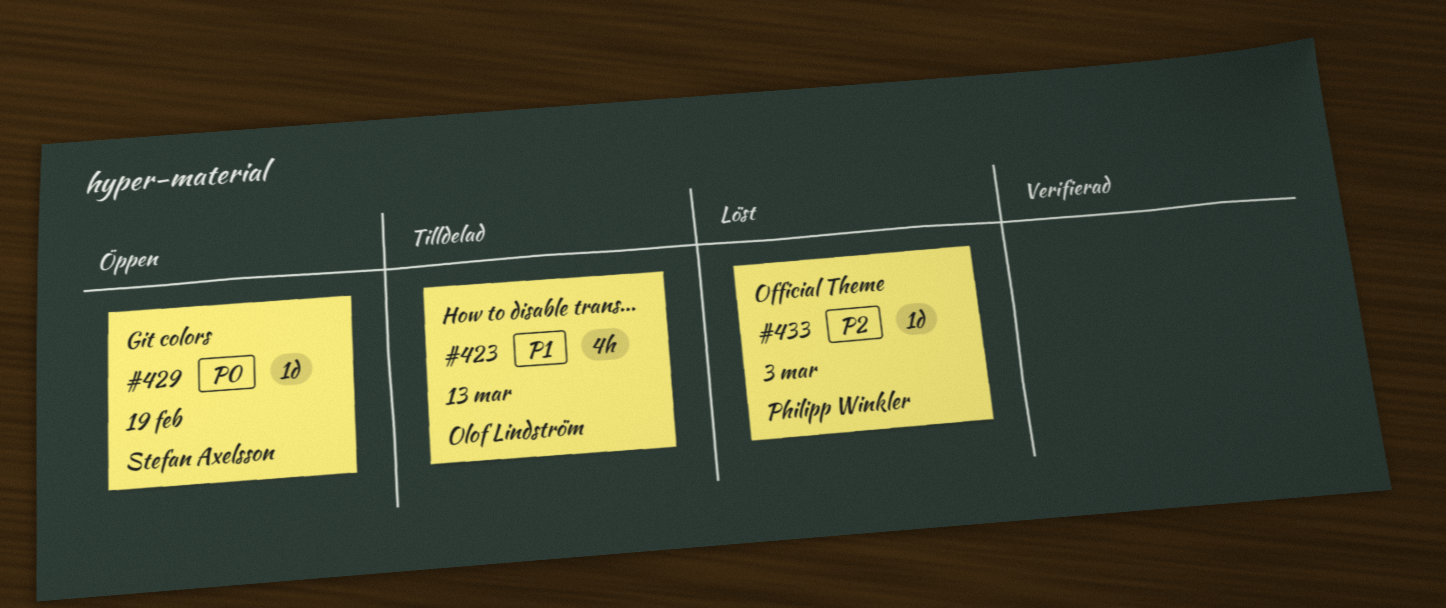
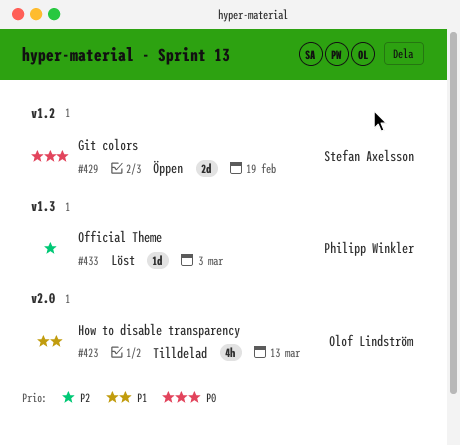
#429, estimate: 1d -> 2d

